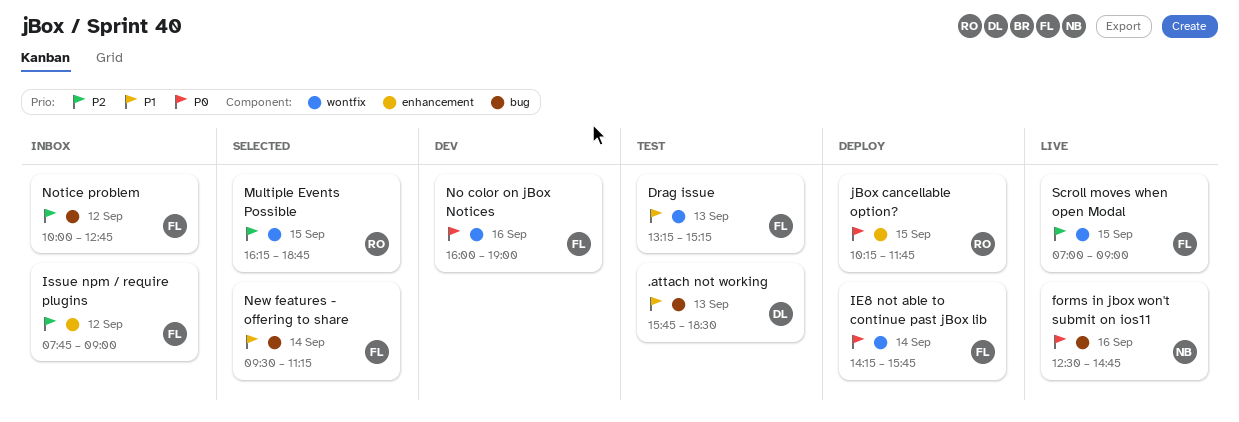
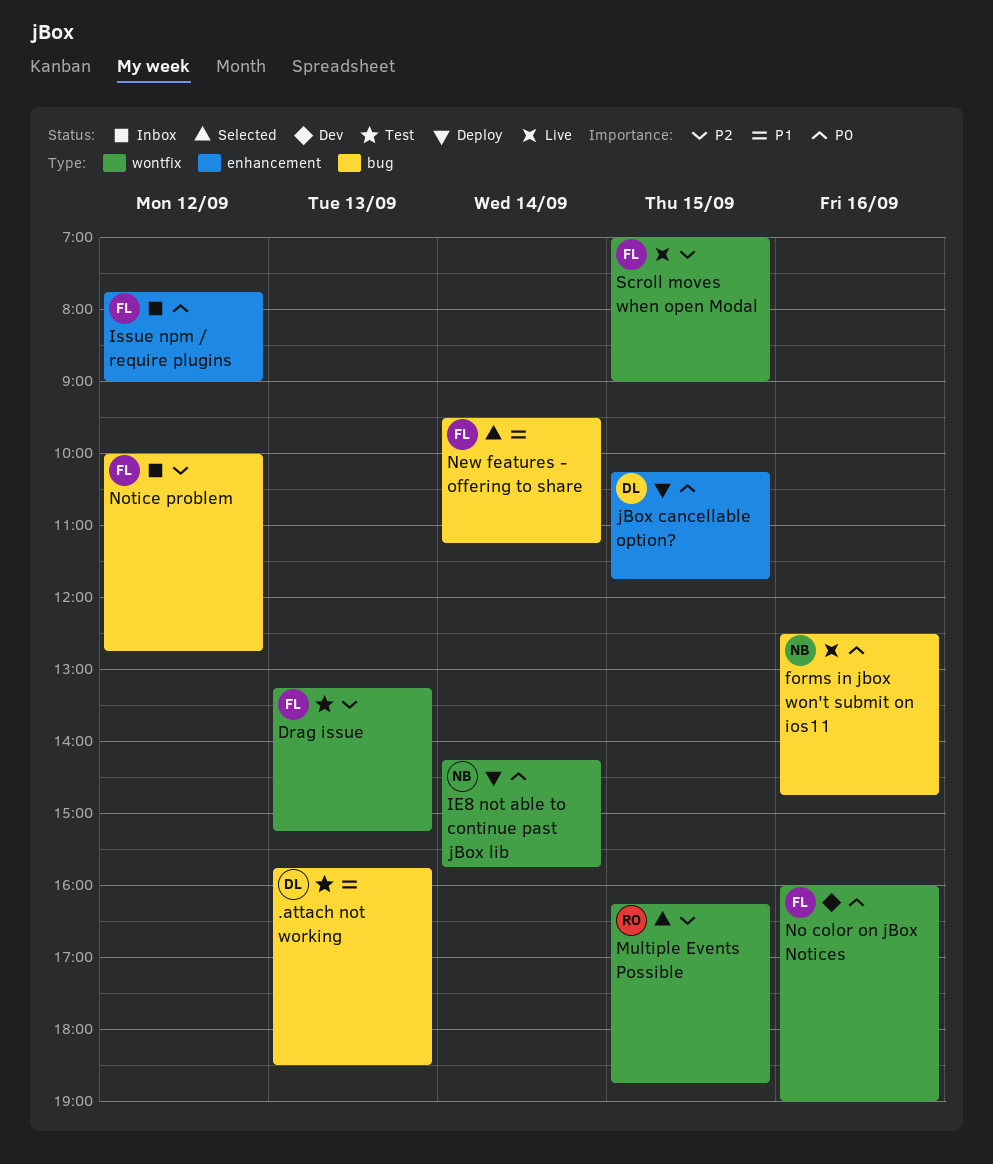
Drag issue, priority: P1 -> P2
IE8 not able to continue past jBox lib, owner: FL -> NB
Issue npm / require plugins, priority: P2 -> P0
jBox cancellable option?, owner: RO -> DL

